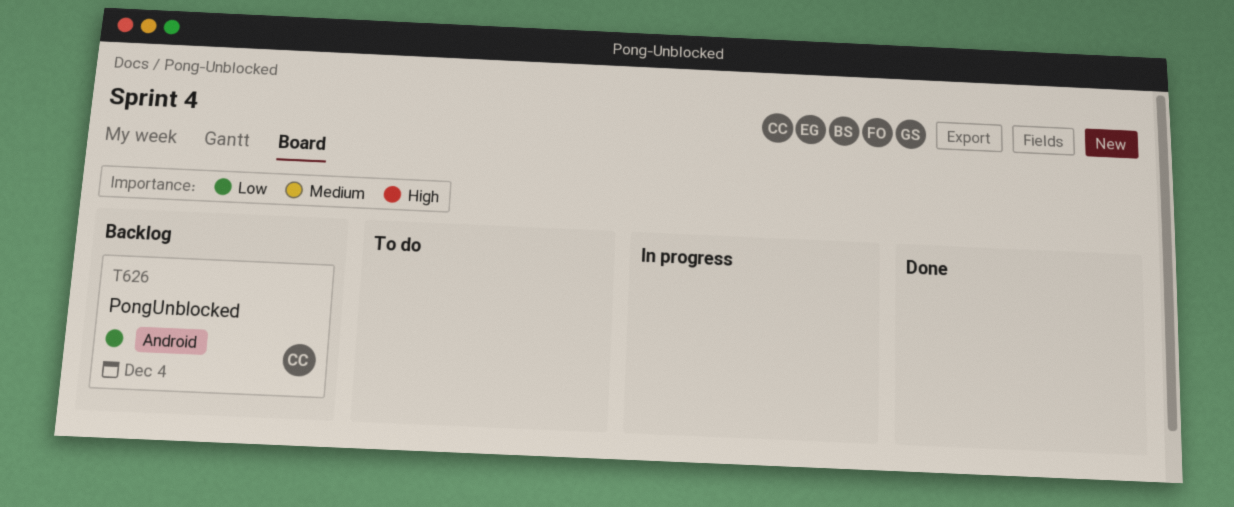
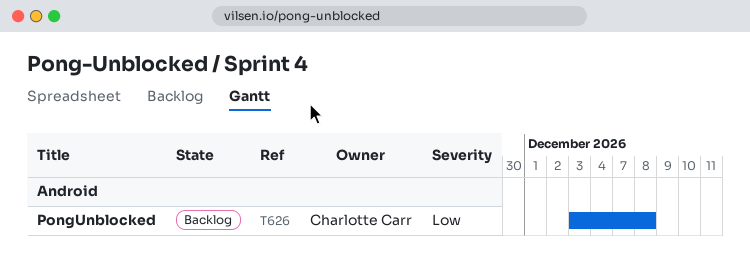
T626, due: Dec 4 -> Dec 8

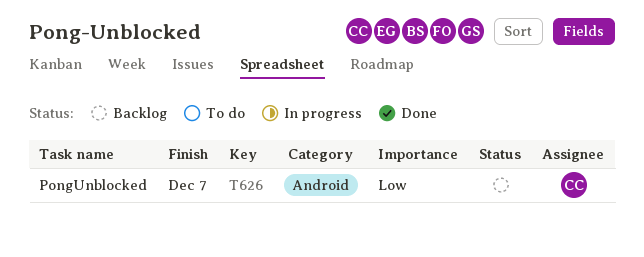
T626, due: Dec 8 -> Dec 7

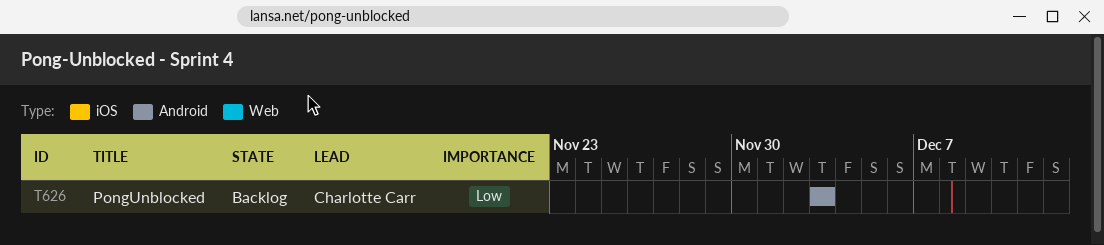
T626, due: Dec 7 -> Dec 3

